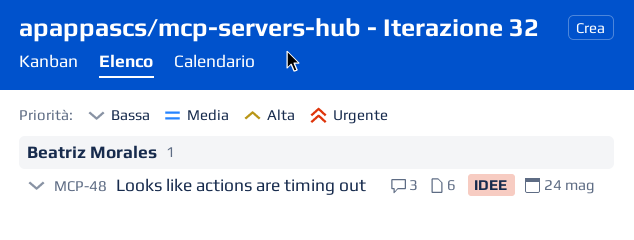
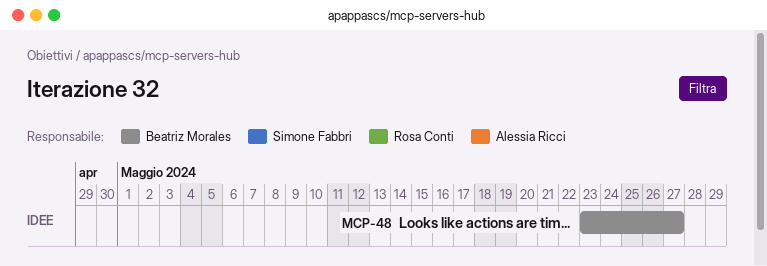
MCP-48, due: May 24 -> May 27

